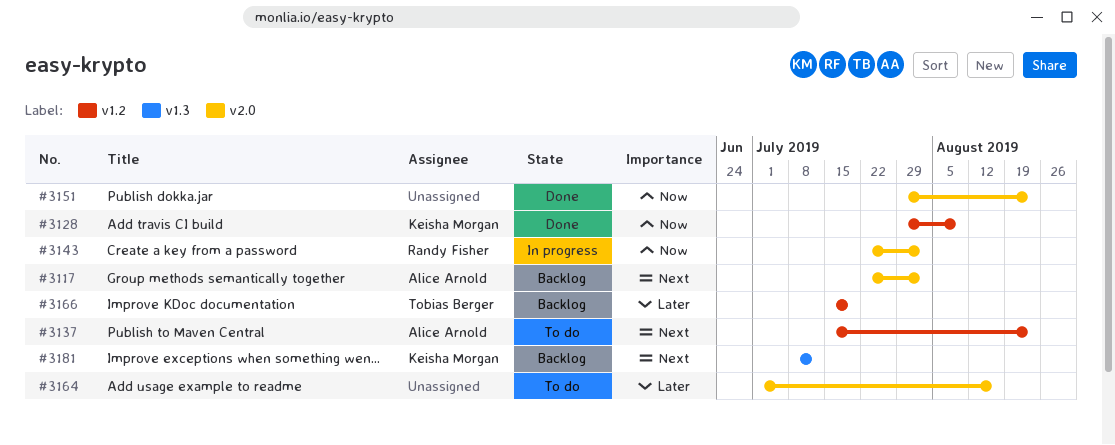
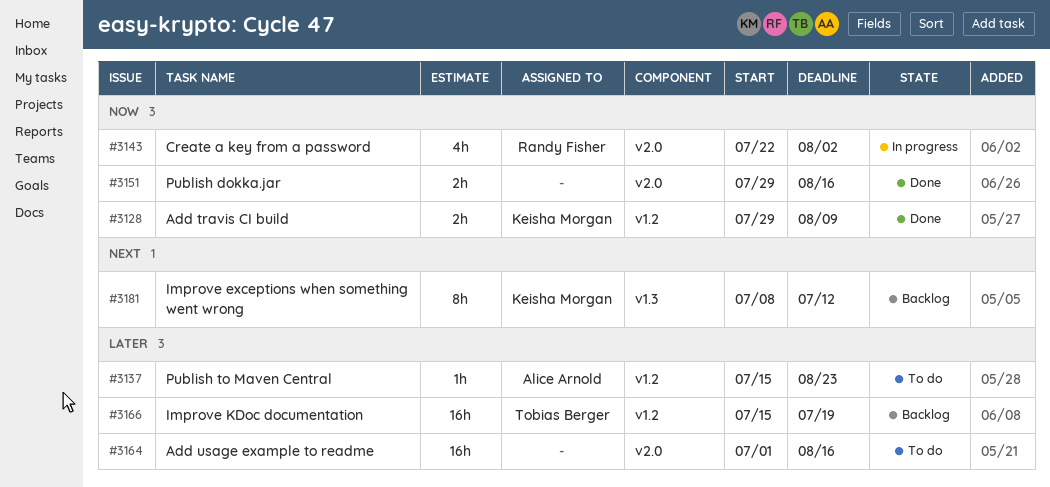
#3117: present -> none
#3137, priority: Next -> Later
#3151, due: Aug 23 -> Aug 16

